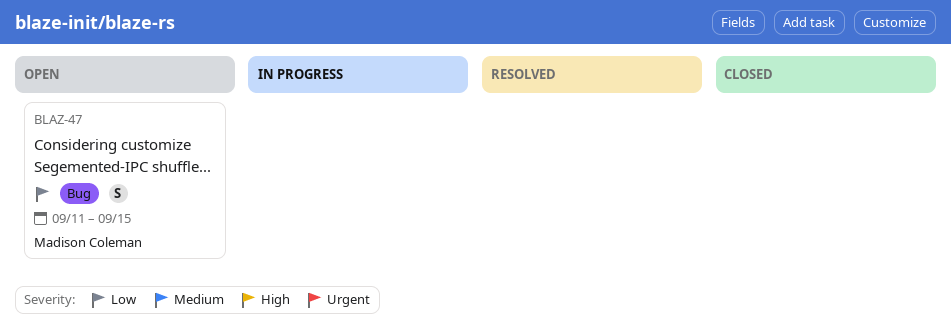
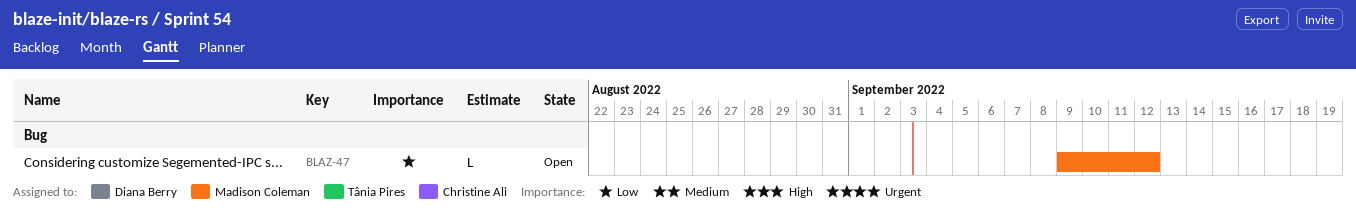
BLAZ-47, estimate: S -> L
BLAZ-47, start: Sep 11 -> Sep 9
BLAZ-47, due: Sep 15 -> Sep 12

